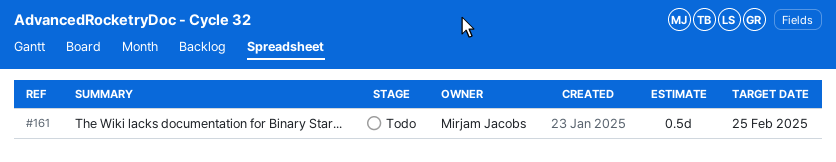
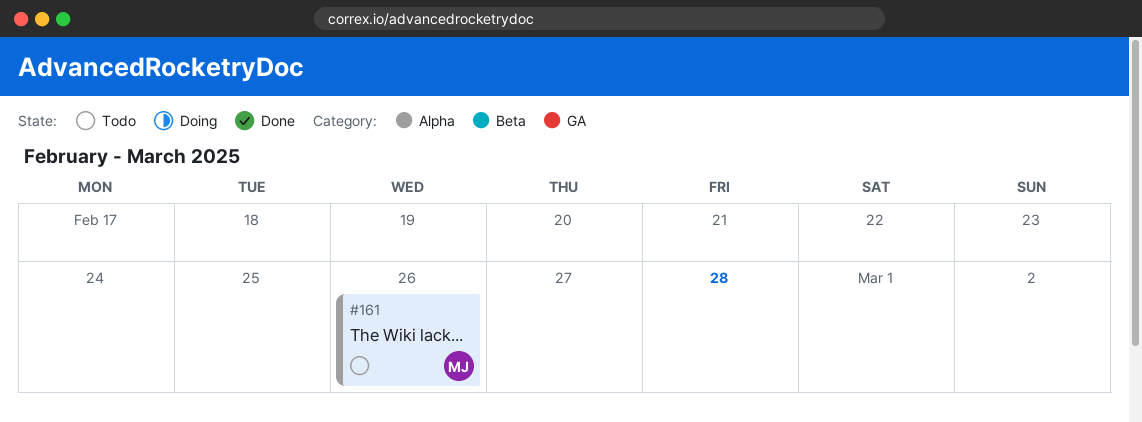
#161, due: Feb 25 -> Feb 26

